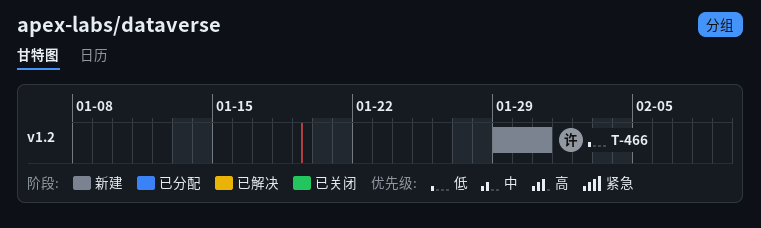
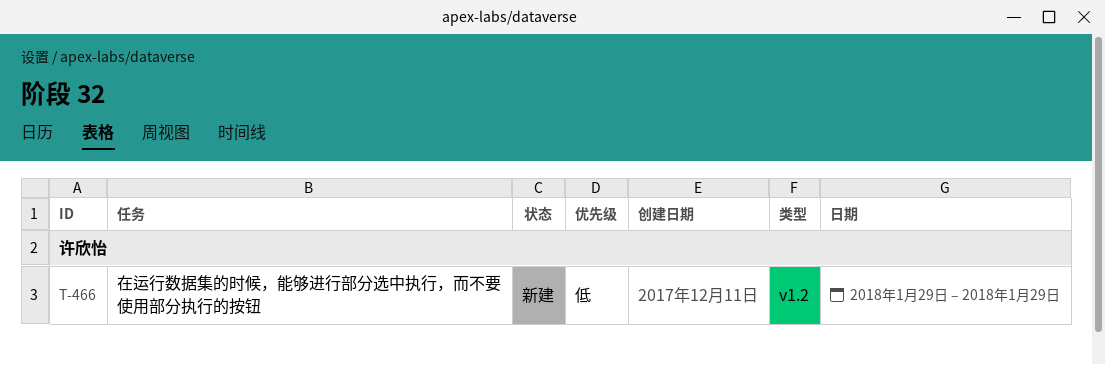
T-466, due: Jan 31 -> Jan 29

